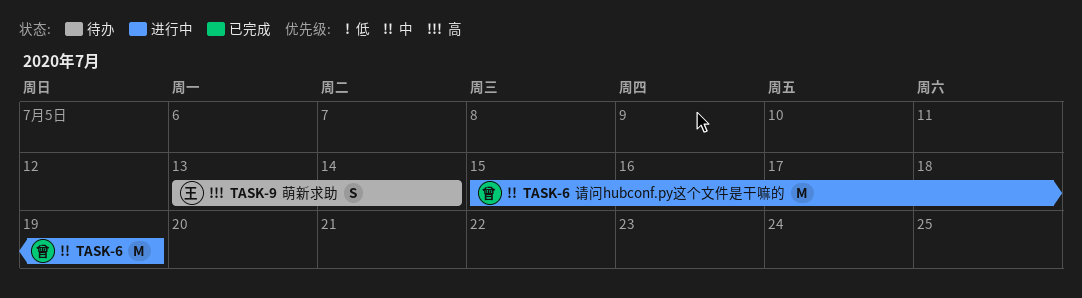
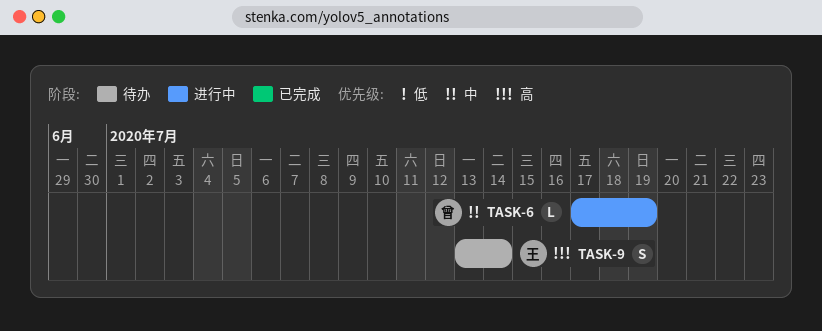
TASK-6, estimate: M -> L
TASK-6, start: Jul 15 -> Jul 17

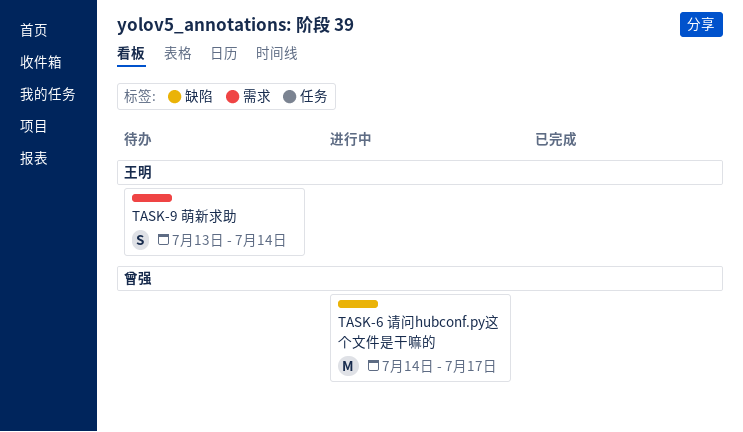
TASK-6, estimate: L -> M
TASK-6, start: Jul 17 -> Jul 14
TASK-6, due: Jul 19 -> Jul 17

